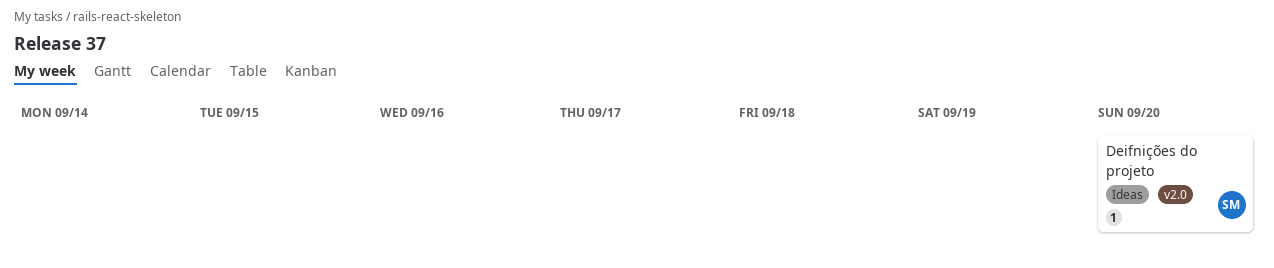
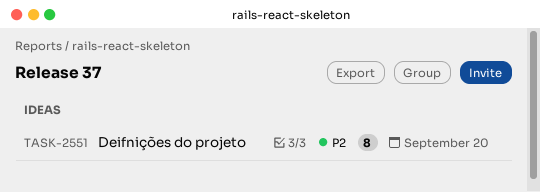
Deifnições do projeto, estimate: 1 -> 8

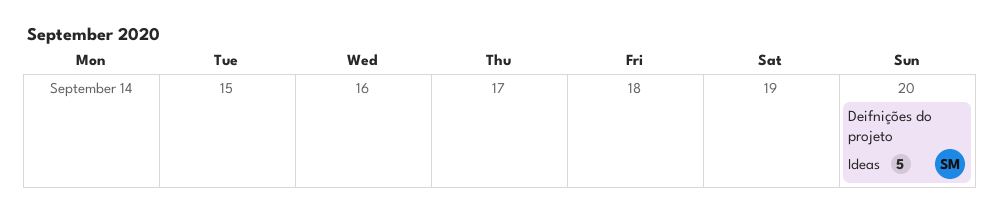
Deifnições do projeto, estimate: 8 -> 5

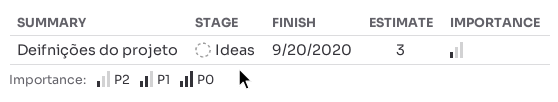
Deifnições do projeto, estimate: 5 -> 3

